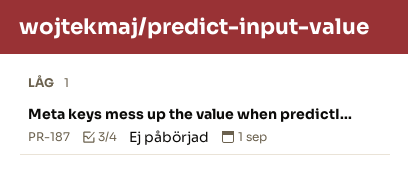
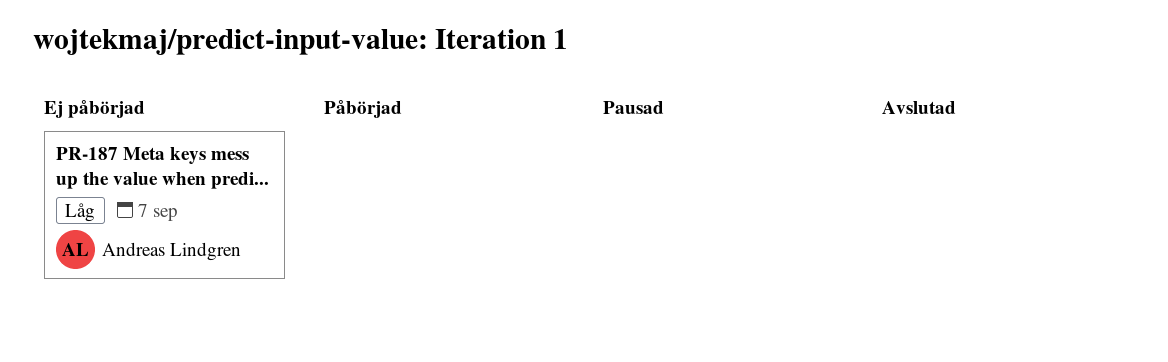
PR-187, due: Sep 1 -> Sep 7

